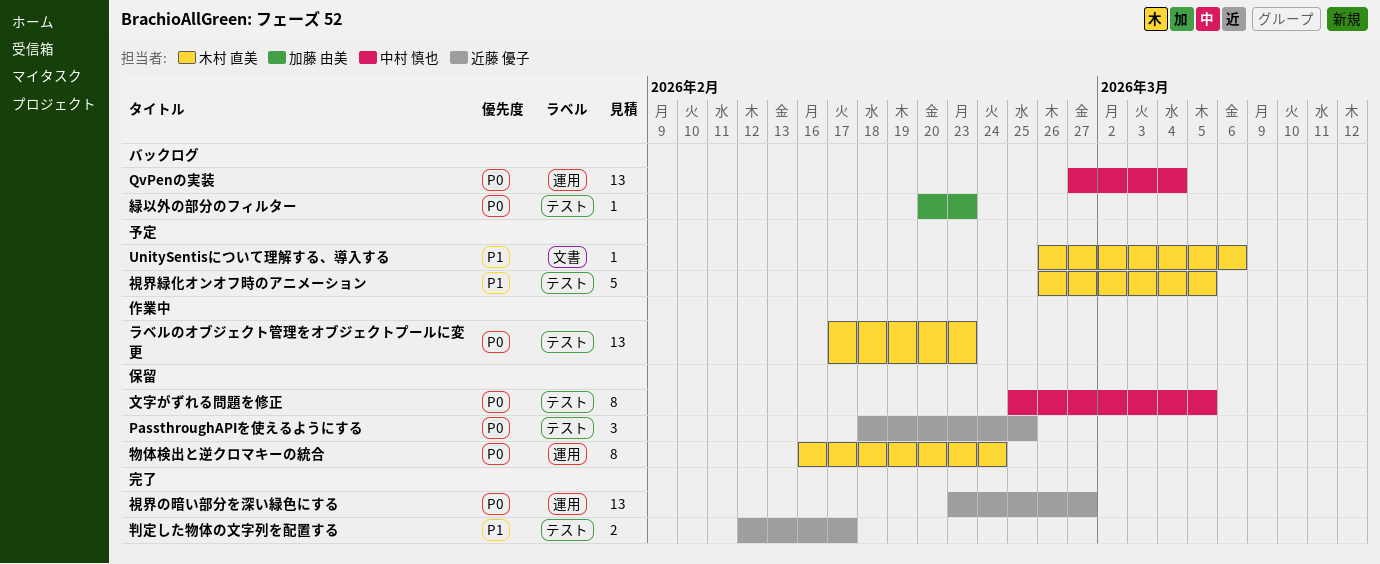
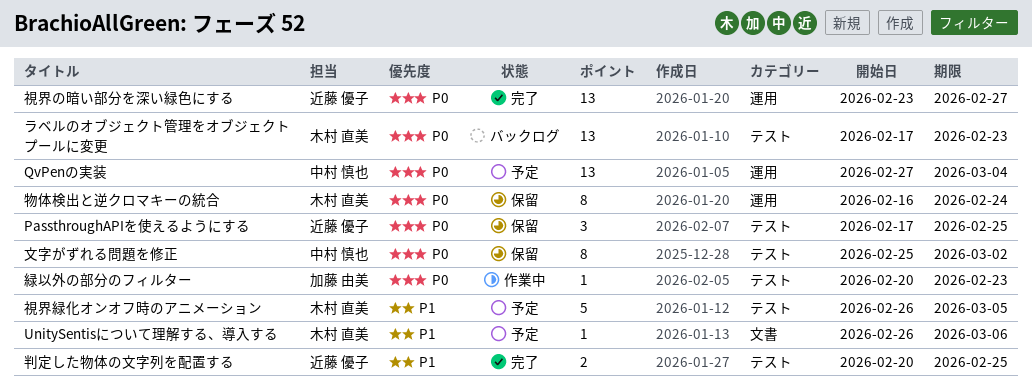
PassthroughAPIを使えるようにする, start: Feb 18 -> Feb 17
QvPenの実装, status: バックログ -> 予定
ラベルのオブジェクト管理をオブジェクトプールに変更, status: 作業中 -> バックログ
判定した物体の文字列を配置する, start: Feb 12 -> Feb 20
判定した物体の文字列を配置する, due: Feb 17 -> Feb 25
文字がずれる問題を修正, due: Mar 5 -> Mar 2
緑以外の部分のフィルター, status: バックログ -> 作業中

